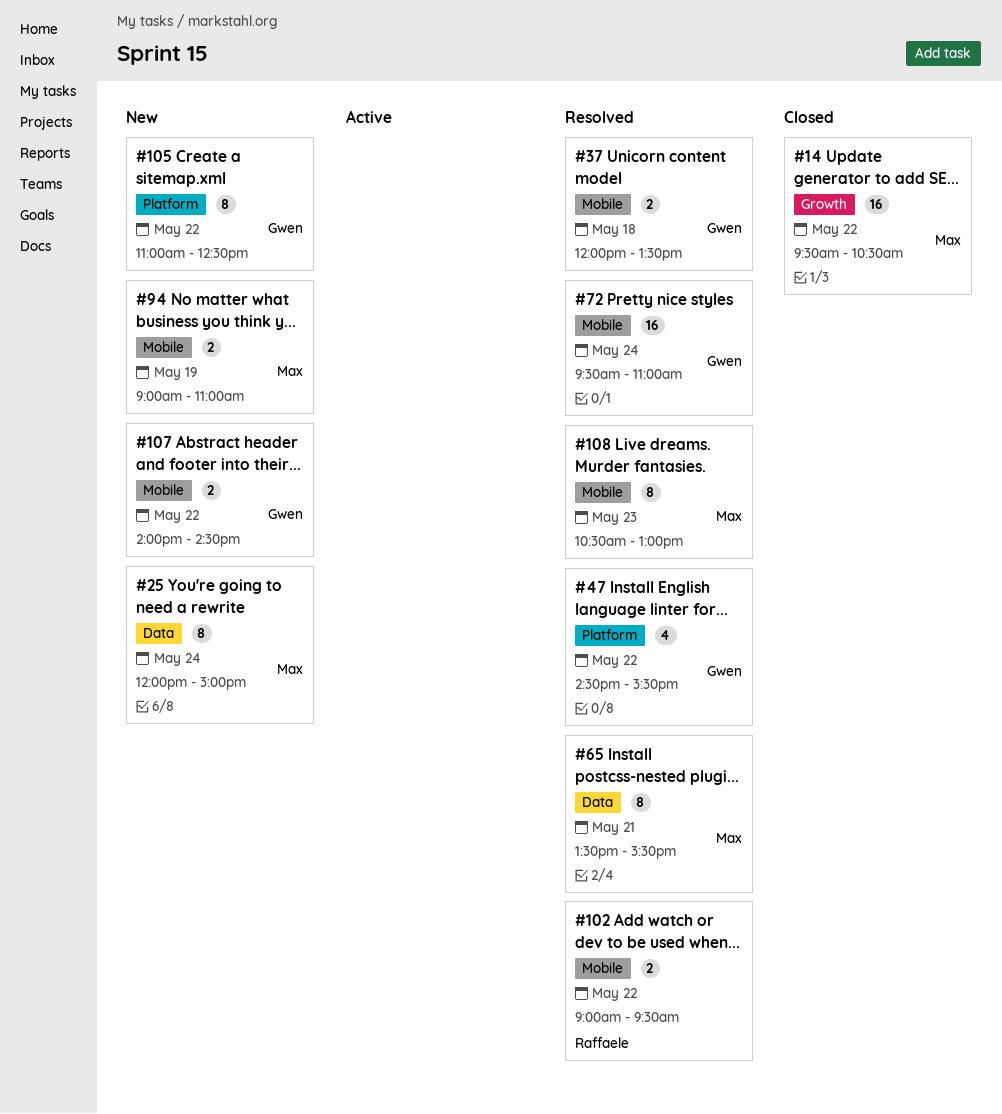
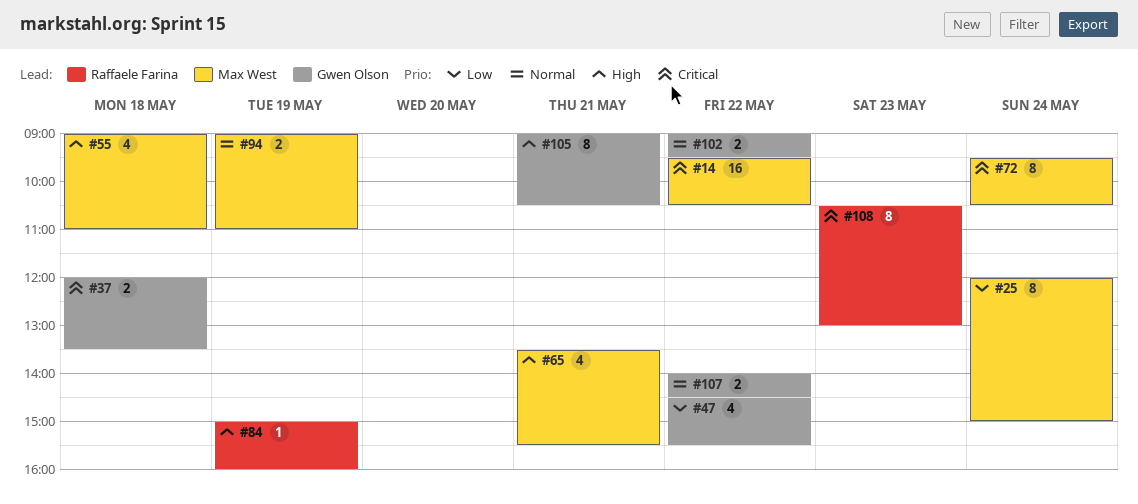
#55: none -> present
#65, estimate: 8 -> 4
#72, owner: Gwen Olson -> Max West
#72, estimate: 16 -> 8
#72, ends: 11:00 -> 10:30
#84: none -> present
#102, owner: Raffaele Farina -> Gwen Olson
#105, day: May 22 -> May 21
#105, begins: 11:00 -> 09:00
#105, ends: 12:30 -> 10:30
#108, owner: Max West -> Raffaele Farina

